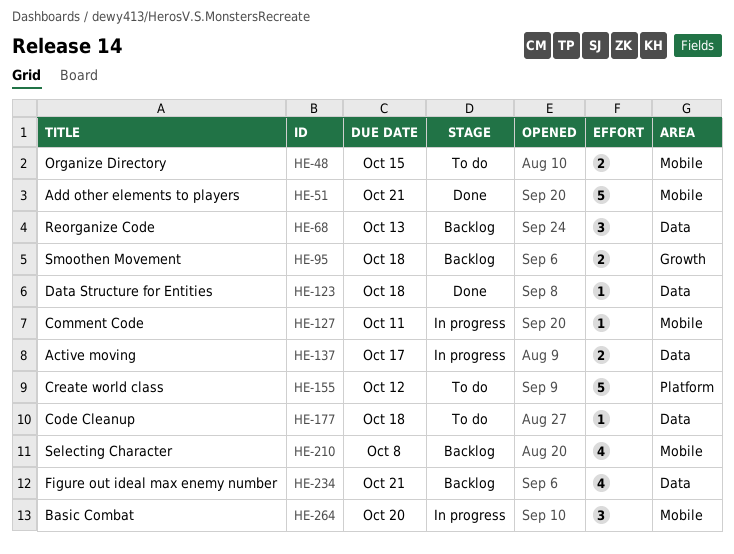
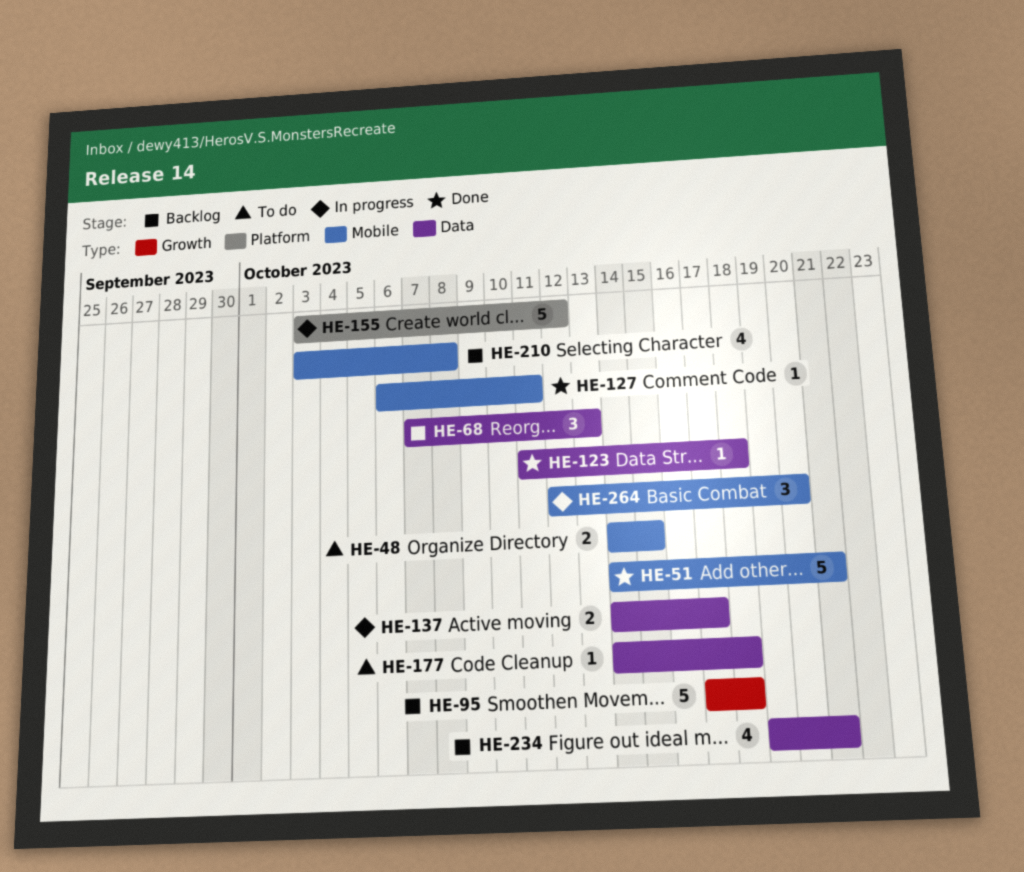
HE-95, estimate: 2 -> 5
HE-127, status: In progress -> Done
HE-155, status: To do -> In progress

